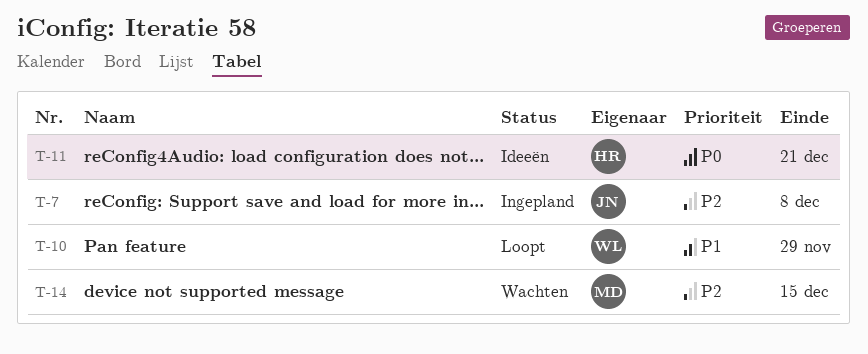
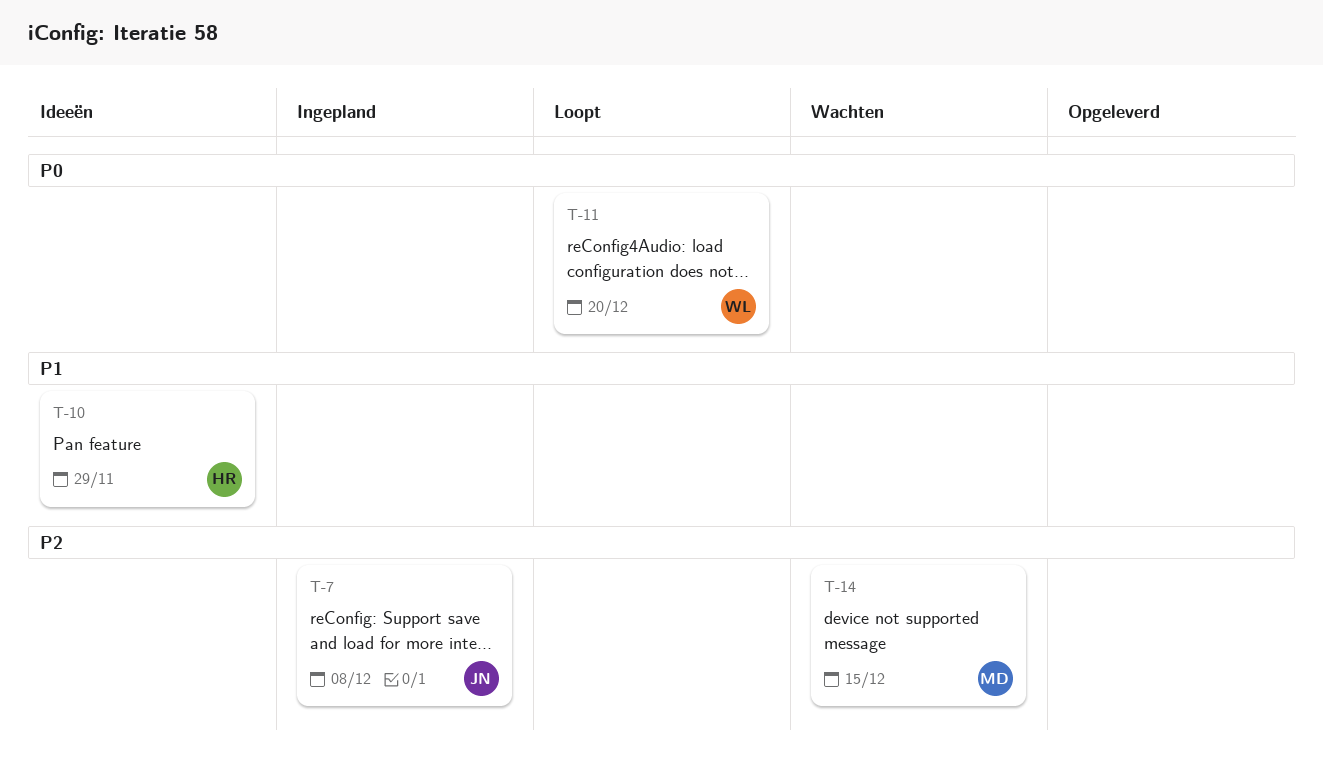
T-10, status: Loopt -> Ideeën
T-10, owner: WL -> HR
T-11, status: Ideeën -> Loopt
T-11, owner: HR -> WL
T-11, due: Dec 21 -> Dec 20

